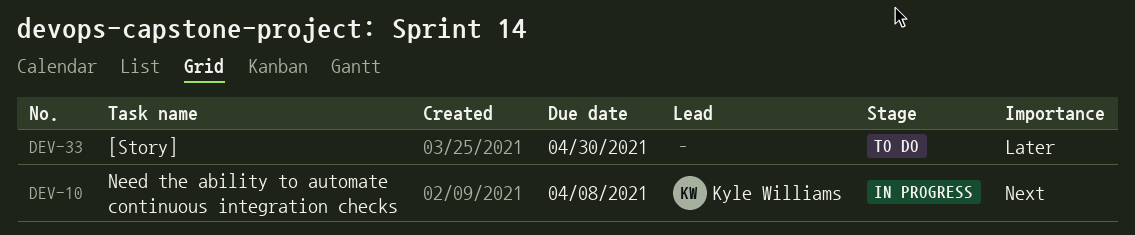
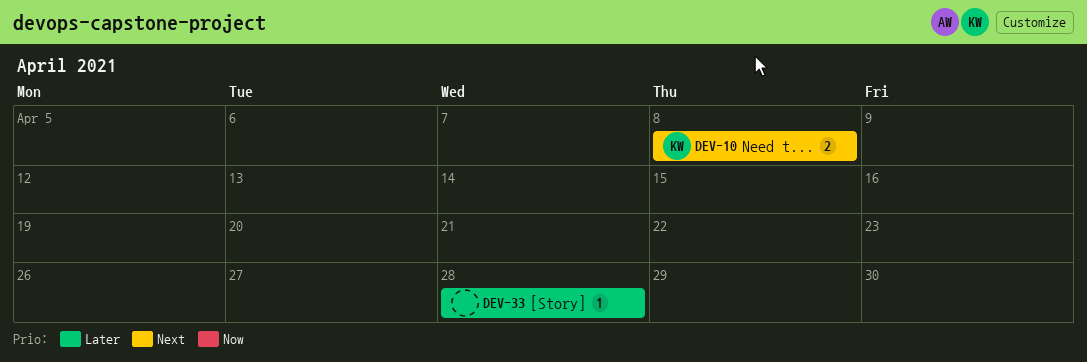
DEV-33, due: Apr 30 -> Apr 28

